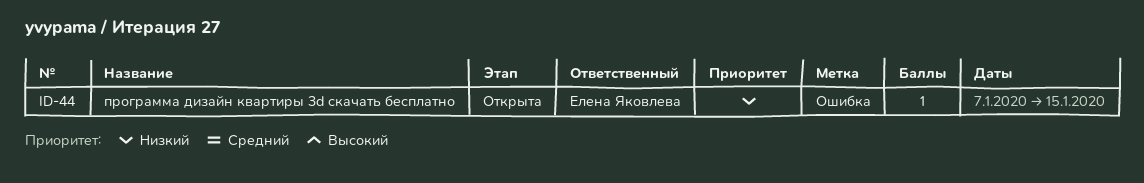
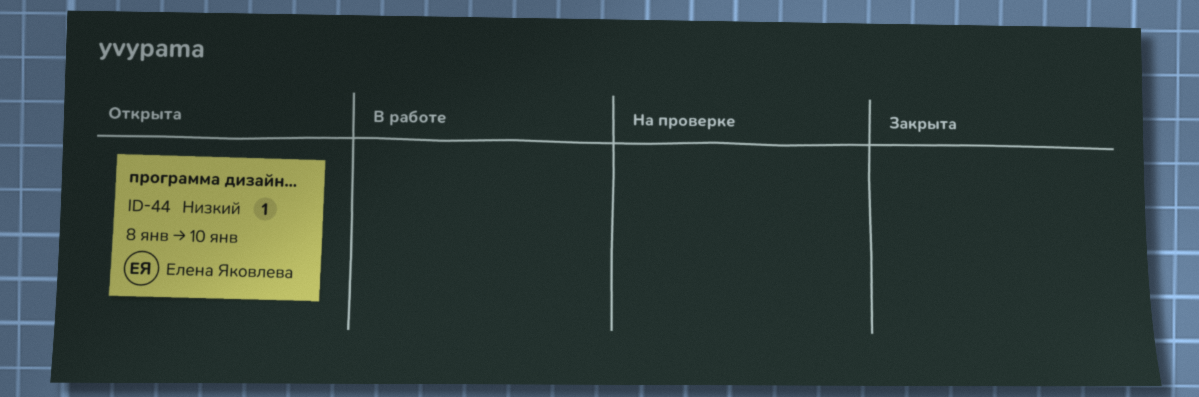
ID-44, start: Jan 7 -> Jan 8
ID-44, due: Jan 15 -> Jan 10

